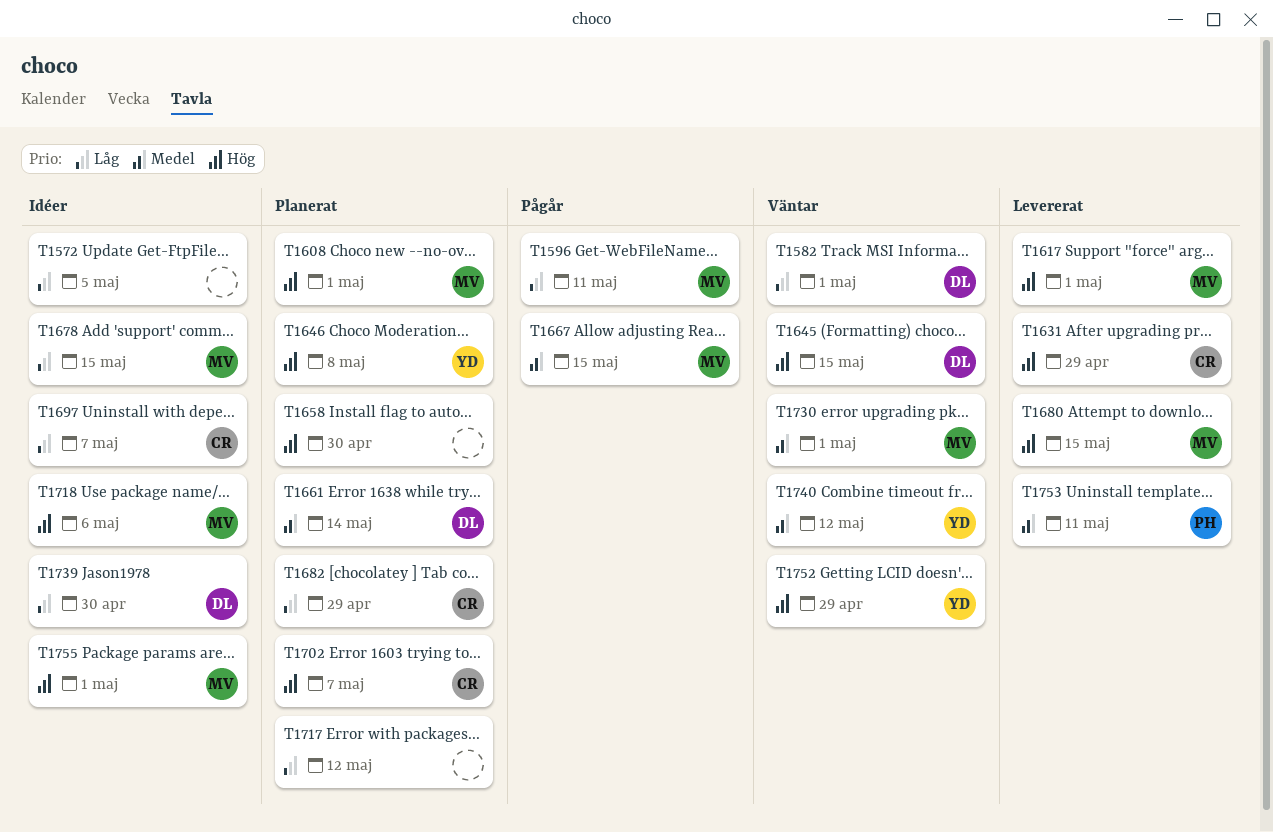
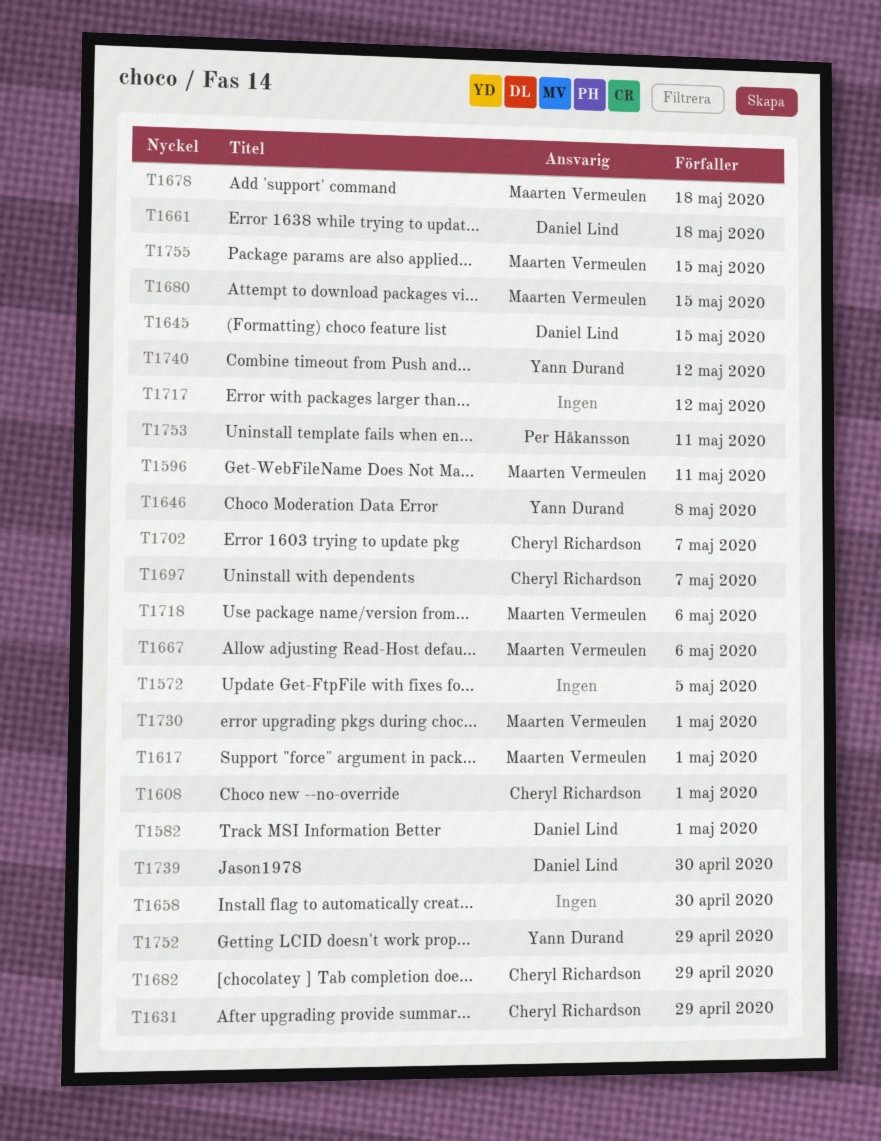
T1608, owner: Maarten Vermeulen -> Cheryl Richardson
T1661, due: May 14 -> May 18
T1667, due: May 15 -> May 6
T1678, due: May 15 -> May 18
T1755, due: May 1 -> May 15

